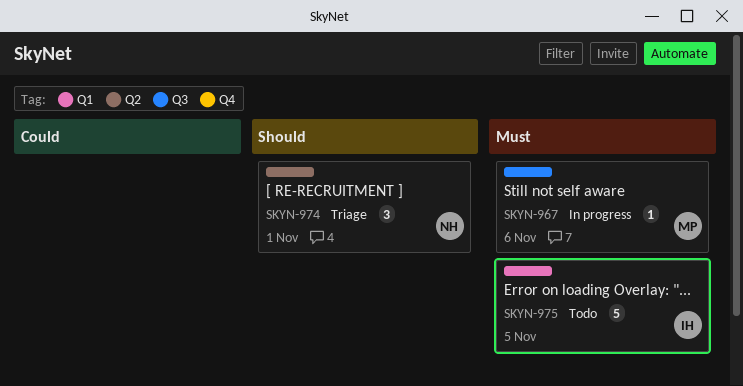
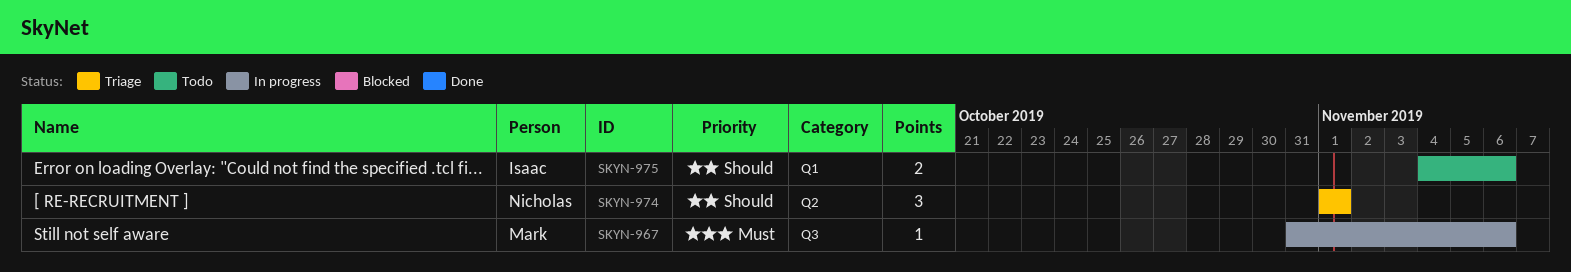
SKYN-975, priority: Must -> Should
SKYN-975, estimate: 5 -> 2
SKYN-975, due: Nov 5 -> Nov 6

